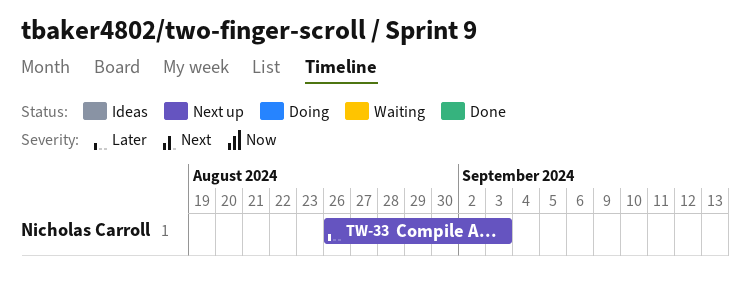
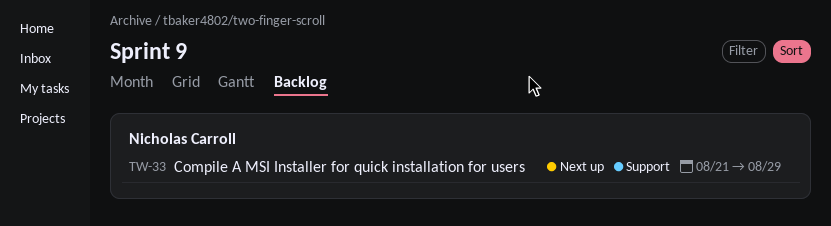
TW-33, start: Aug 26 -> Aug 21
TW-33, due: Sep 3 -> Aug 29

